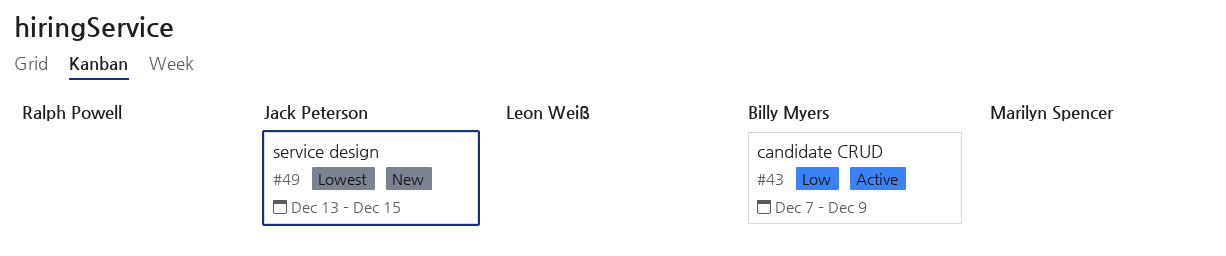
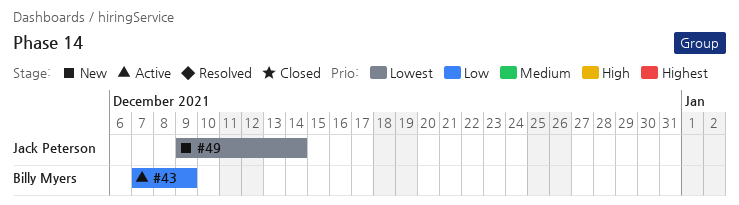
#49, start: Dec 13 -> Dec 9
#49, due: Dec 15 -> Dec 14

